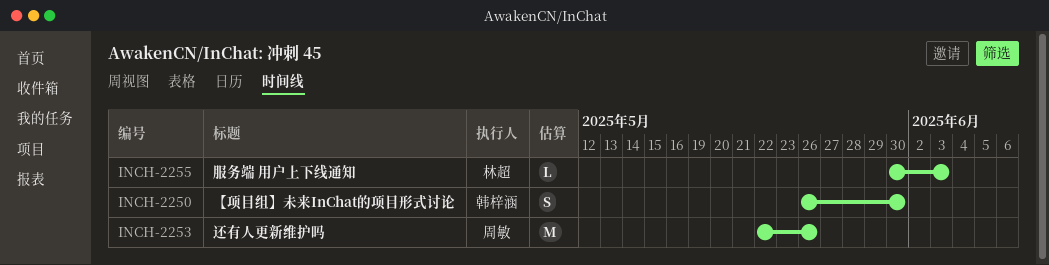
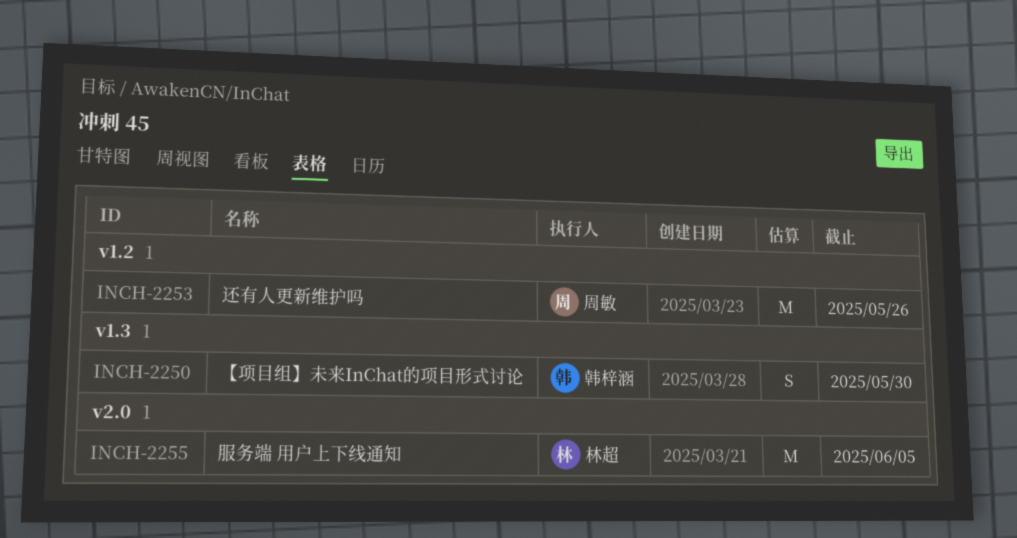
INCH-2255, estimate: L -> M
INCH-2255, due: Jun 3 -> Jun 5

